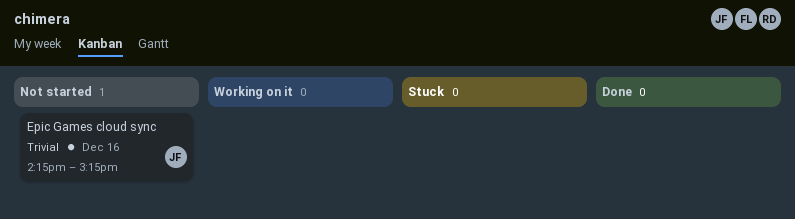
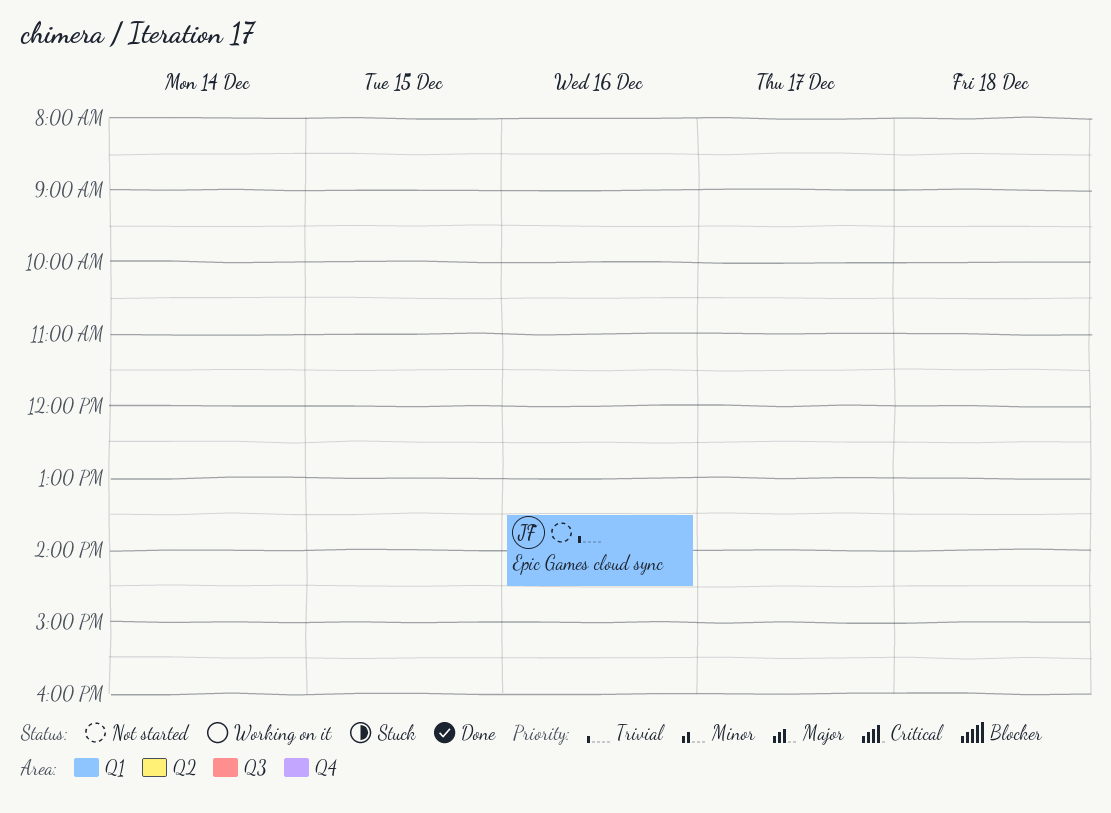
Epic Games cloud sync, begins: 14:15 -> 13:30
Epic Games cloud sync, ends: 15:15 -> 14:30

